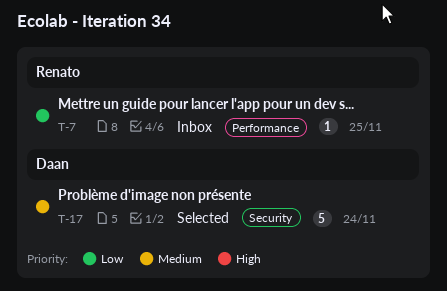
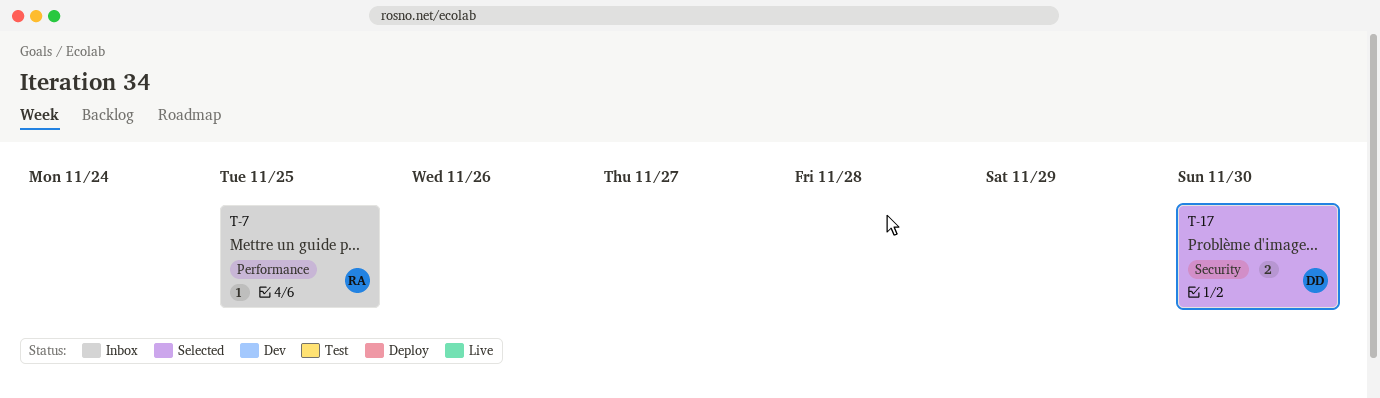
T-17, estimate: 5 -> 2
T-17, due: Nov 24 -> Nov 30

